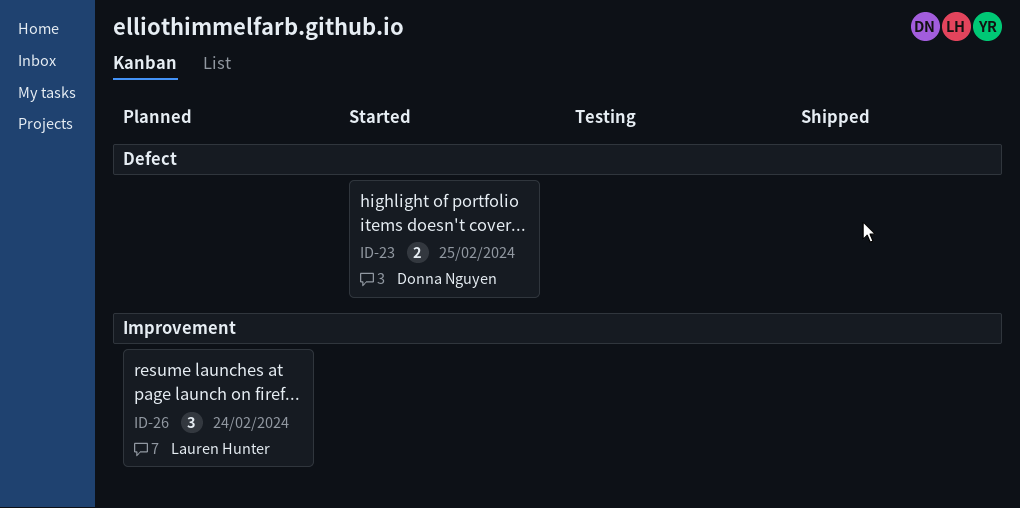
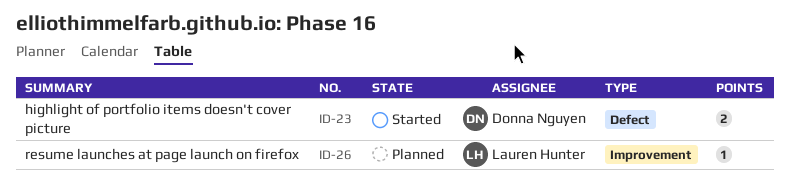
ID-26, estimate: 3 -> 1

